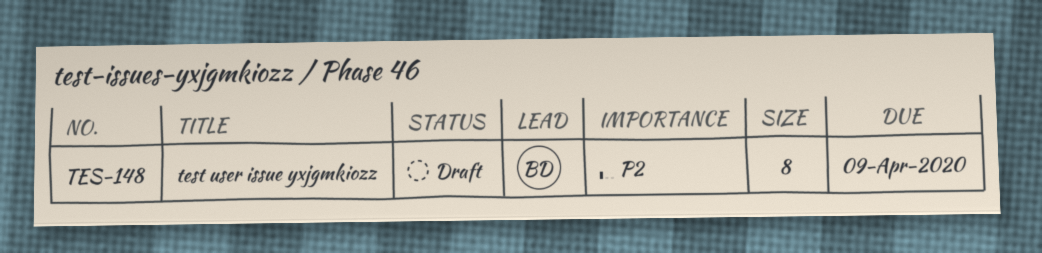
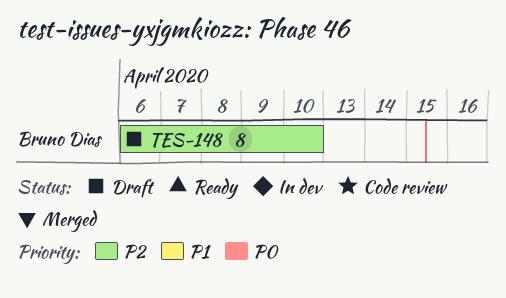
TES-148, due: Apr 9 -> Apr 10

